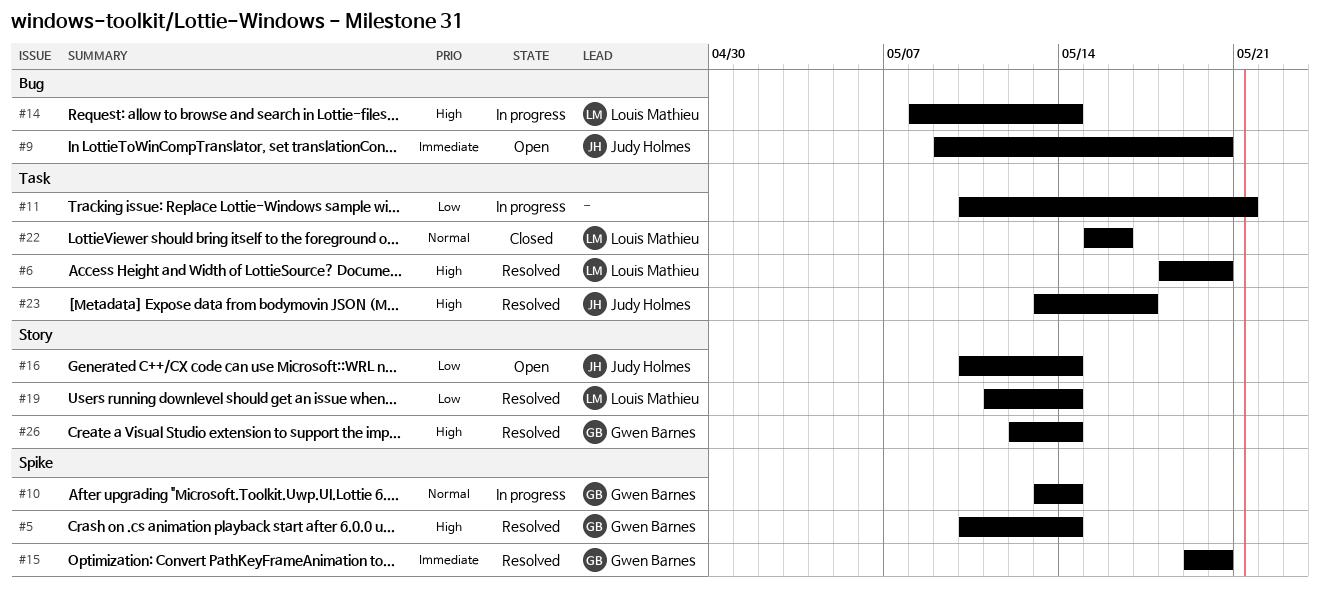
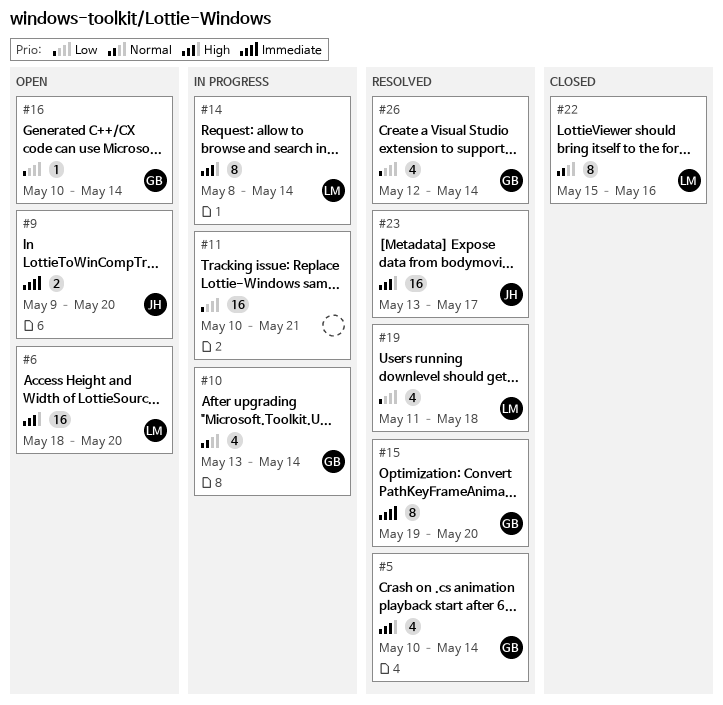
#6, status: Resolved -> Open
#16, owner: Judy Holmes -> Gwen Barnes
#19, due: May 14 -> May 18
#26, priority: High -> Low

